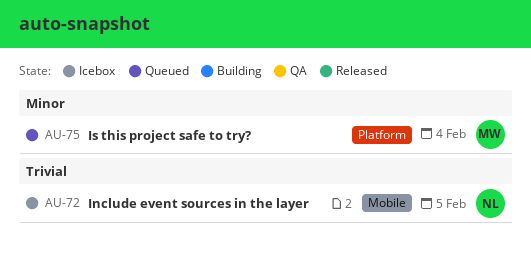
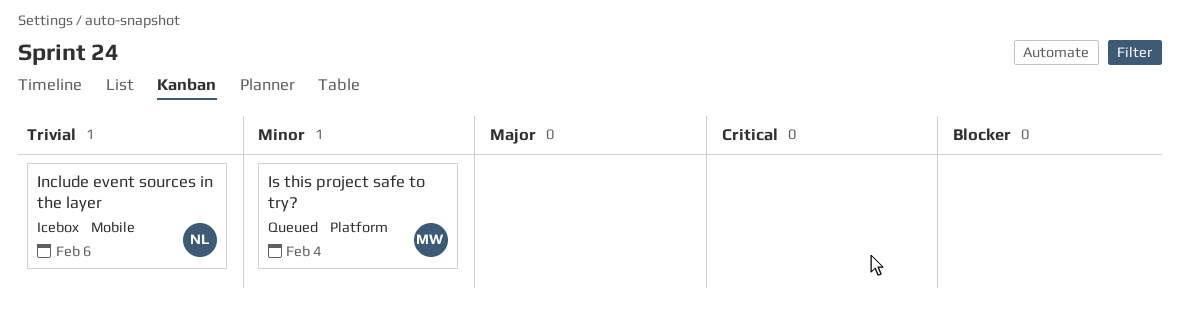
Include event sources in the layer, due: Feb 5 -> Feb 6

